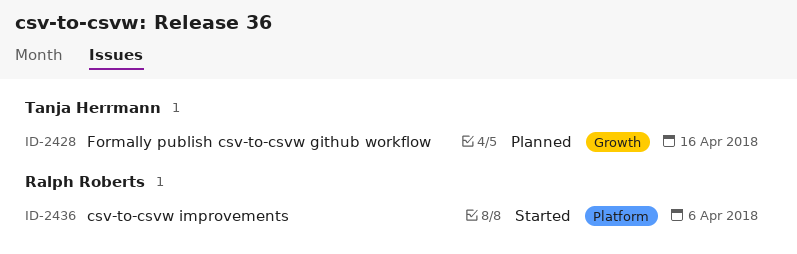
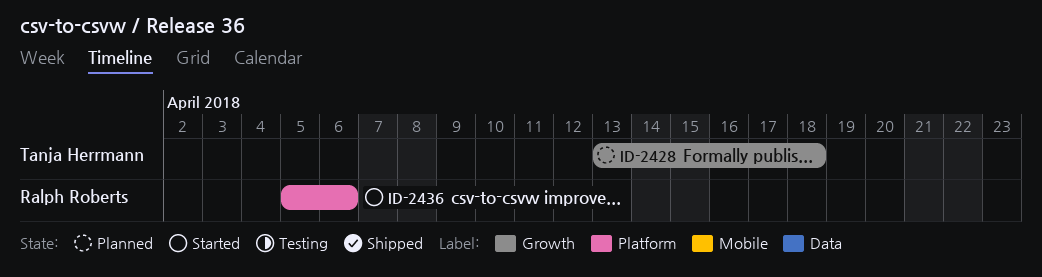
ID-2428, due: Apr 16 -> Apr 18

